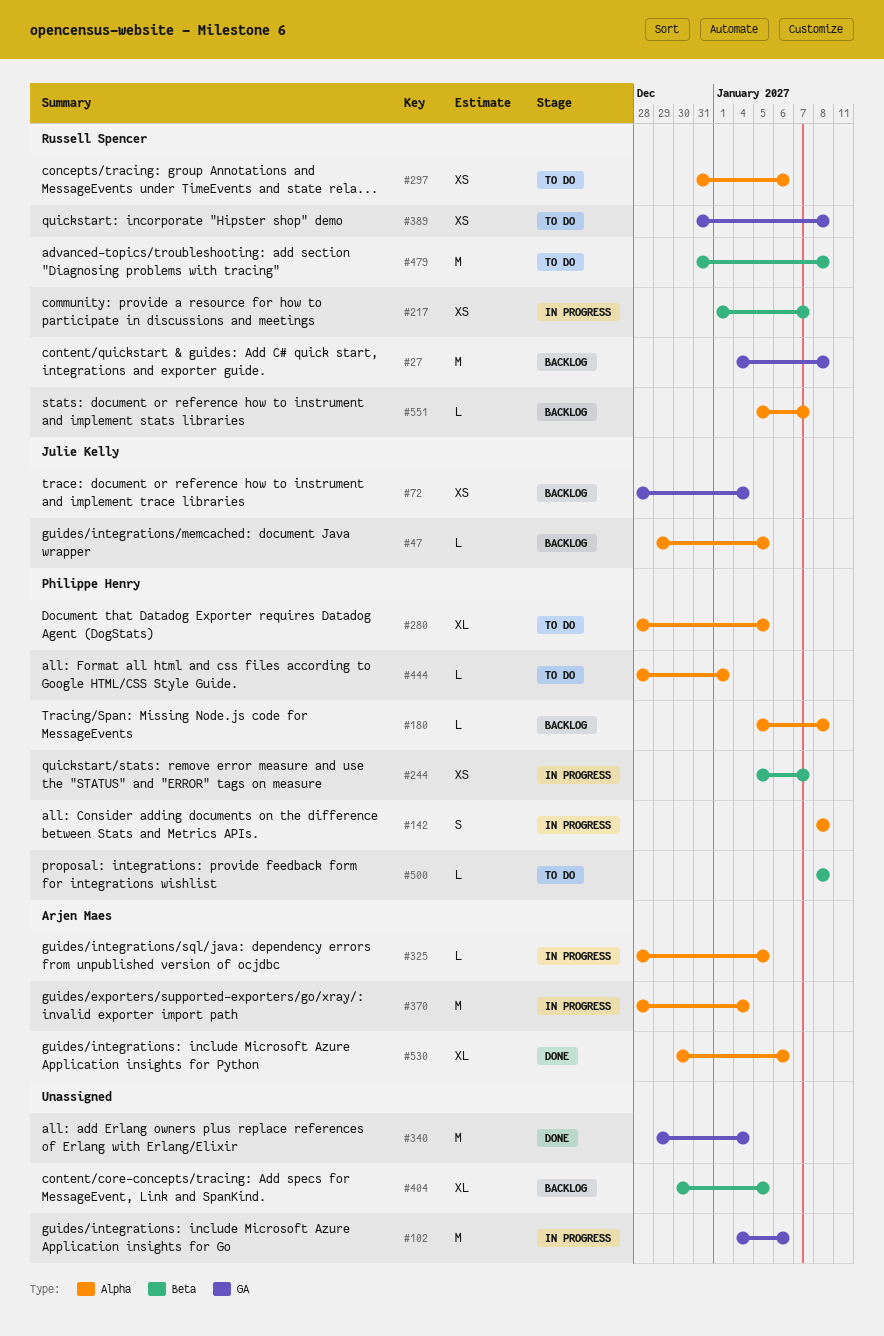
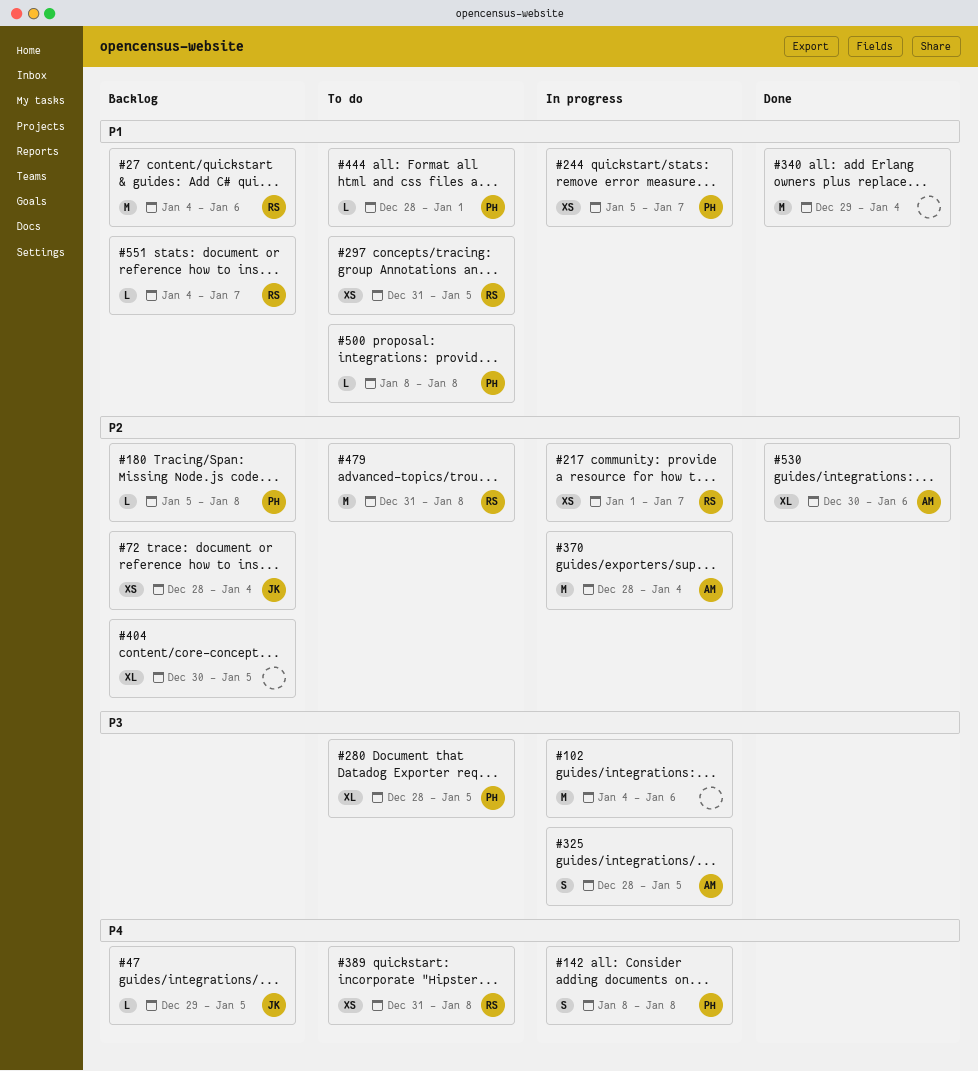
#27, due: Jan 8 -> Jan 6
#297, due: Jan 6 -> Jan 5
#325, estimate: L -> S
#551, start: Jan 5 -> Jan 4

